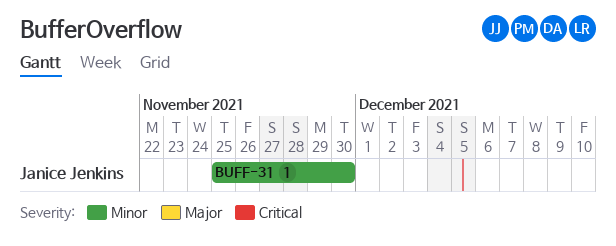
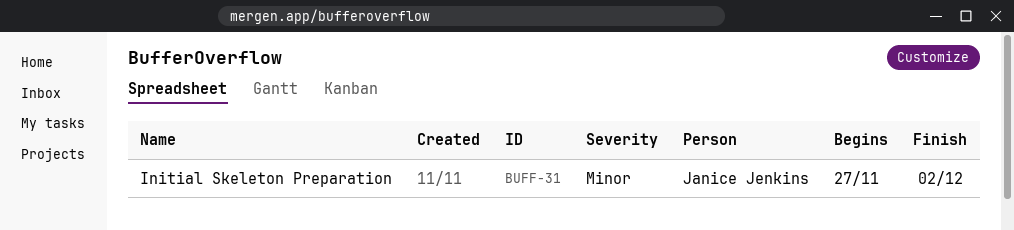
BUFF-31, start: Nov 25 -> Nov 27
BUFF-31, due: Nov 30 -> Dec 2

